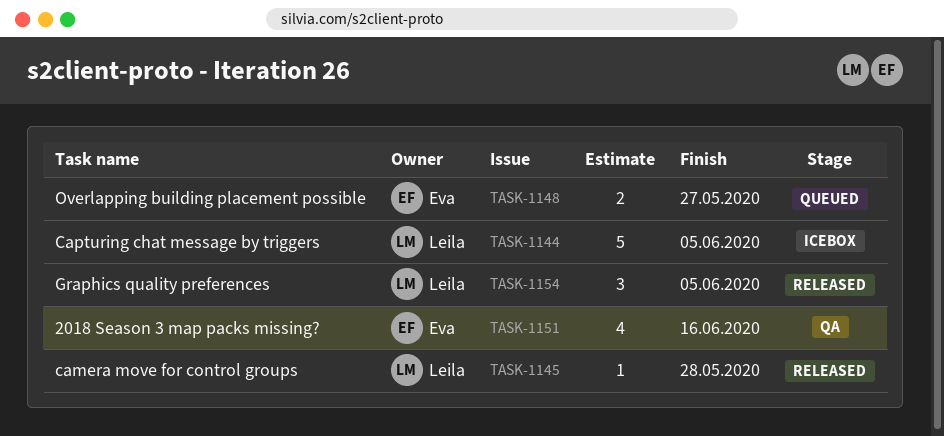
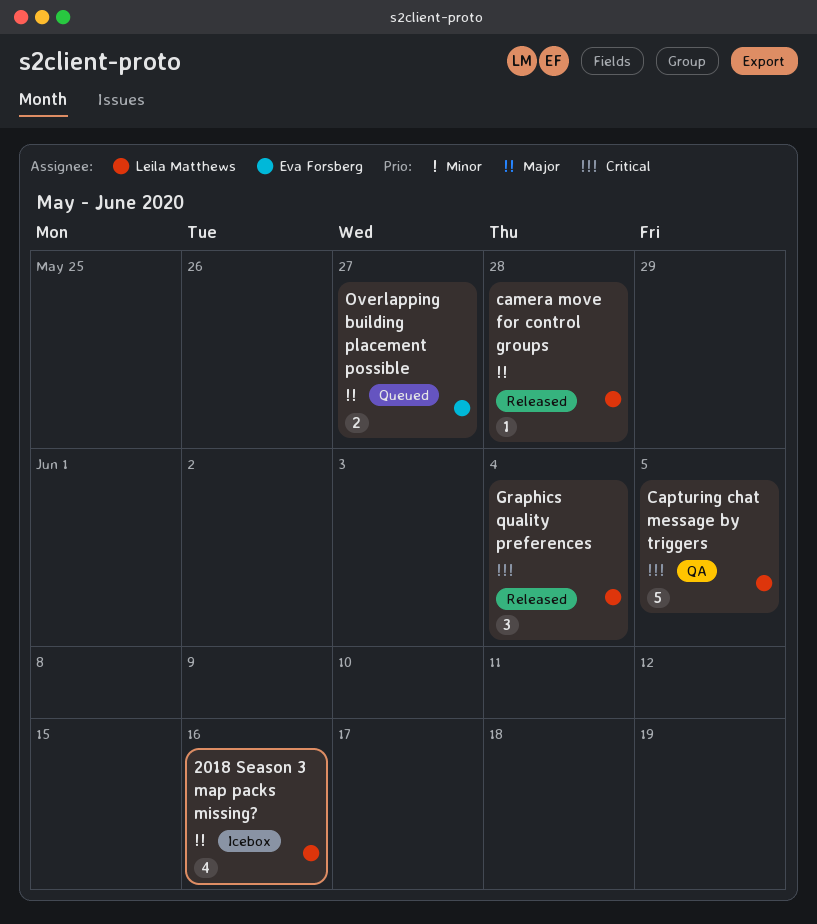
2018 Season 3 map packs missing?, status: QA -> Icebox
2018 Season 3 map packs missing?, owner: Eva Forsberg -> Leila Matthews
Capturing chat message by triggers, status: Icebox -> QA
Graphics quality preferences, due: Jun 5 -> Jun 4

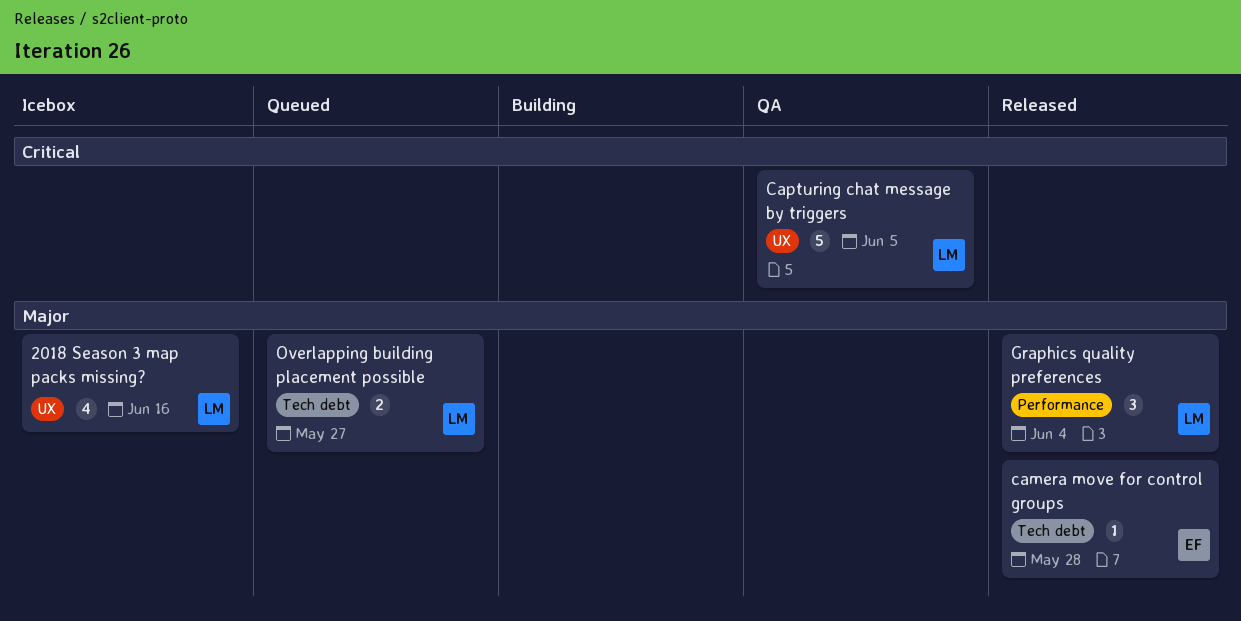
camera move for control groups, owner: Leila Matthews -> Eva Forsberg
Graphics quality preferences, priority: Critical -> Major
Overlapping building placement possible, owner: Eva Forsberg -> Leila Matthews

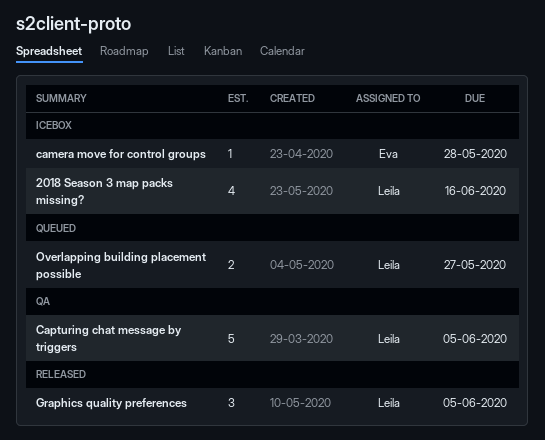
camera move for control groups, status: Released -> Icebox
Graphics quality preferences, due: Jun 4 -> Jun 5

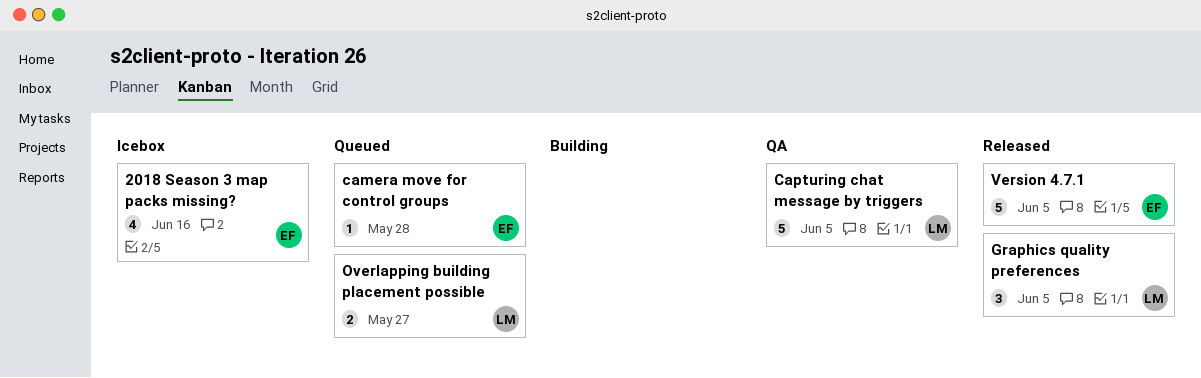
2018 Season 3 map packs missing?, owner: Leila -> Eva
camera move for control groups, status: Icebox -> Queued
Version 4.7.1: none -> present

